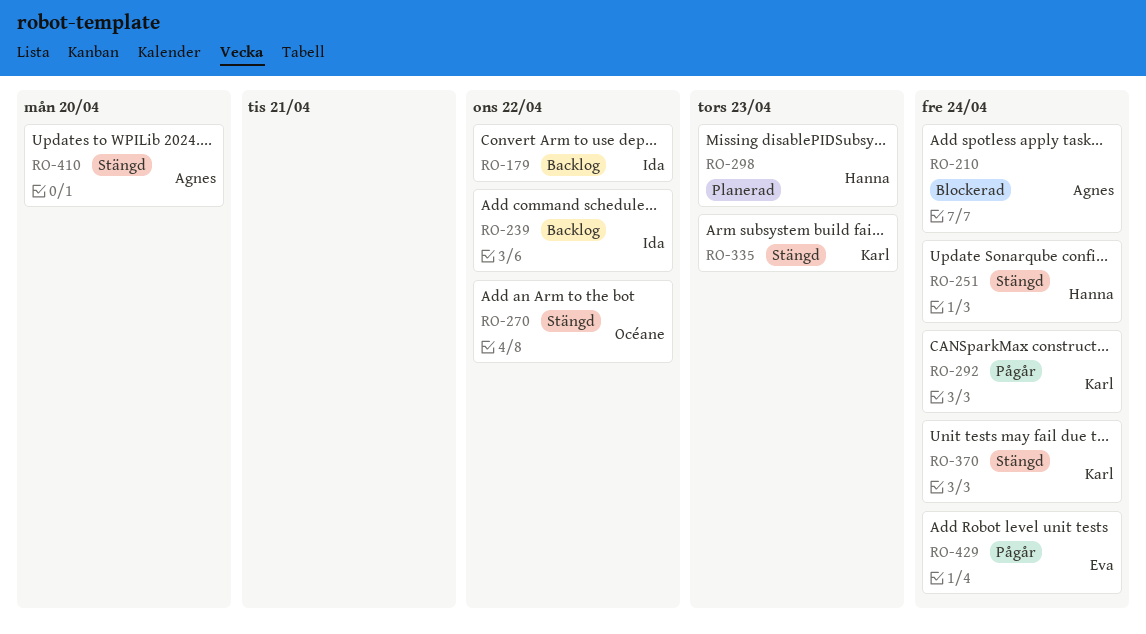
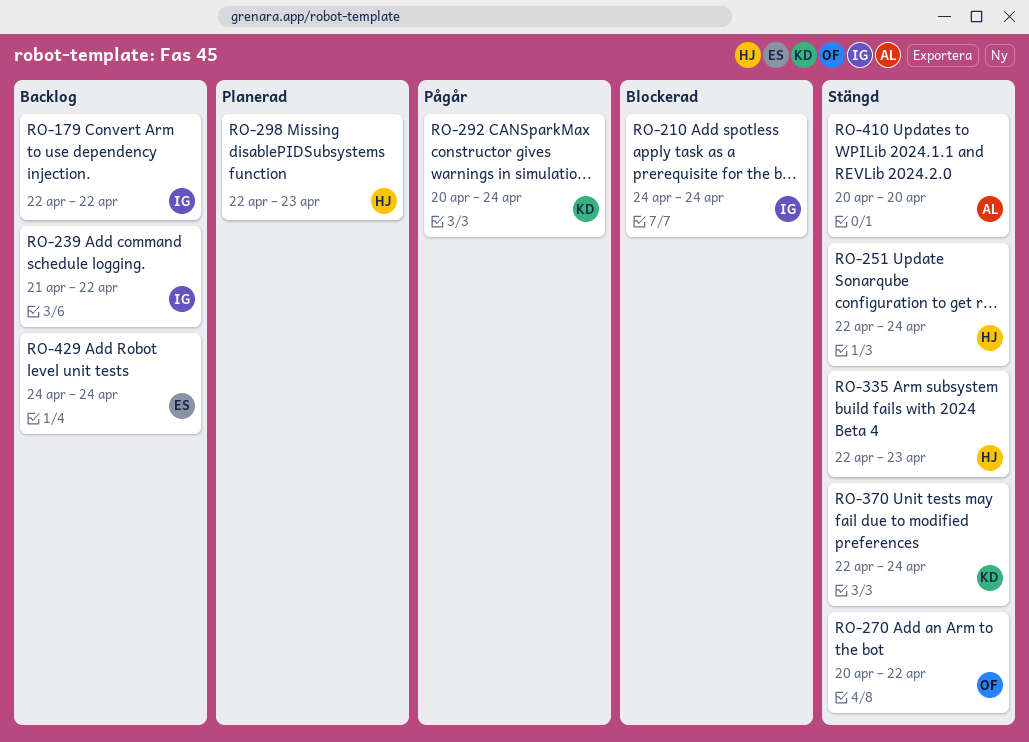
RO-210, owner: Agnes -> Ida
RO-335, owner: Karl -> Hanna
RO-429, status: Pågår -> Backlog

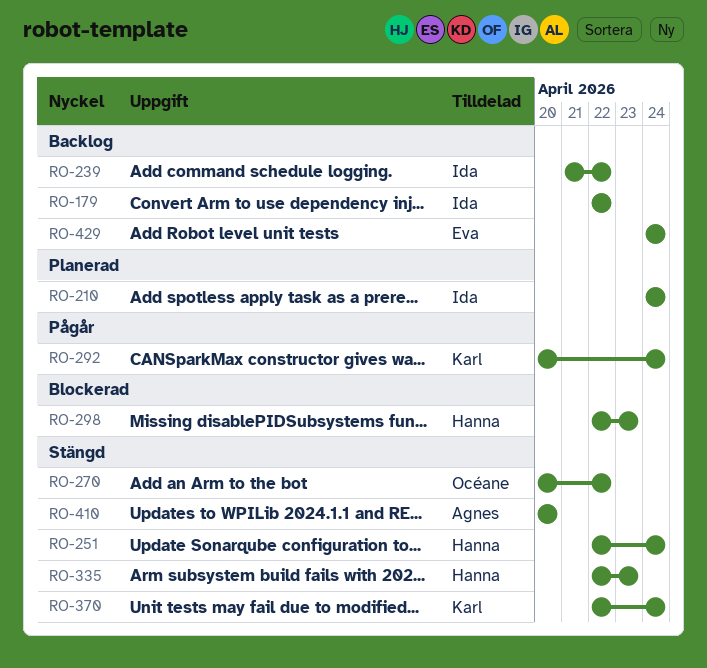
RO-210, status: Blockerad -> Planerad
RO-298, status: Planerad -> Blockerad

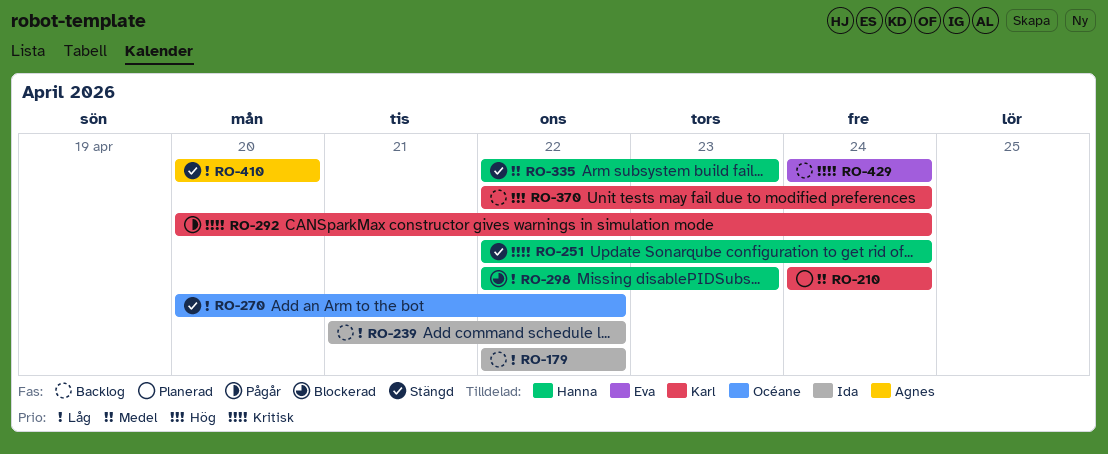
RO-210, owner: Ida -> Karl
RO-370, status: Stängd -> Backlog

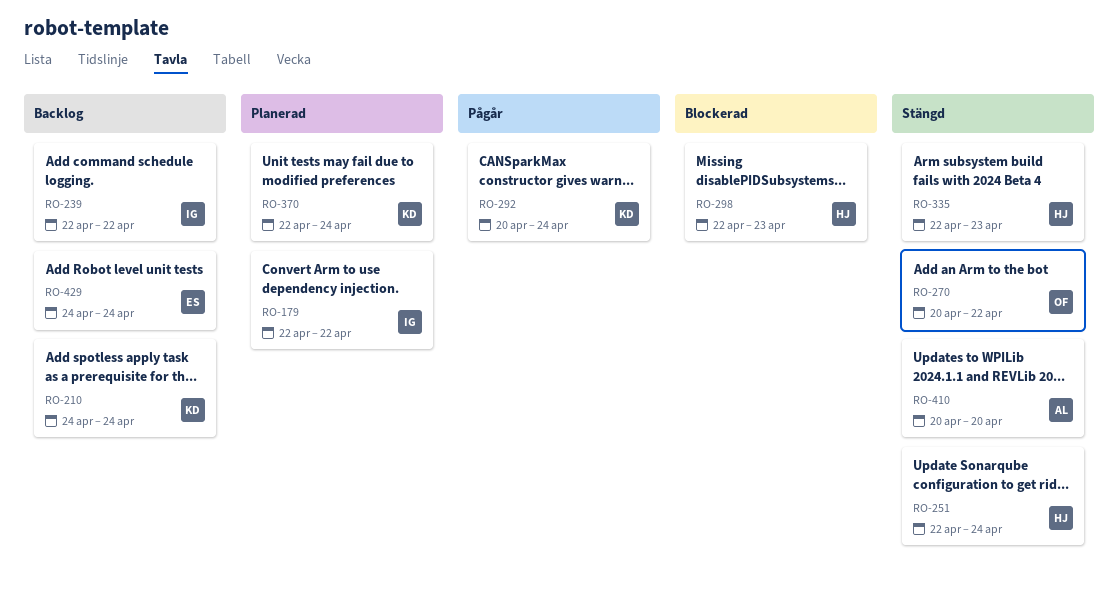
RO-179, status: Backlog -> Planerad
RO-210, status: Planerad -> Backlog
RO-239, start: Apr 21 -> Apr 22
RO-370, status: Backlog -> Planerad

